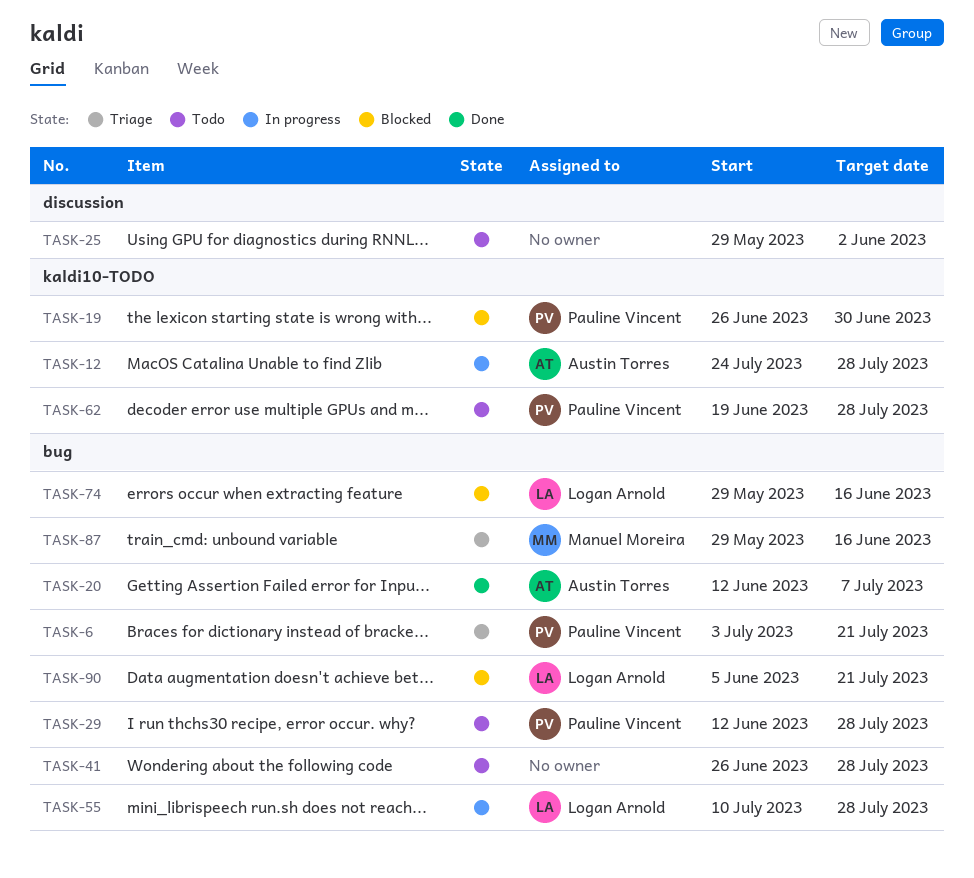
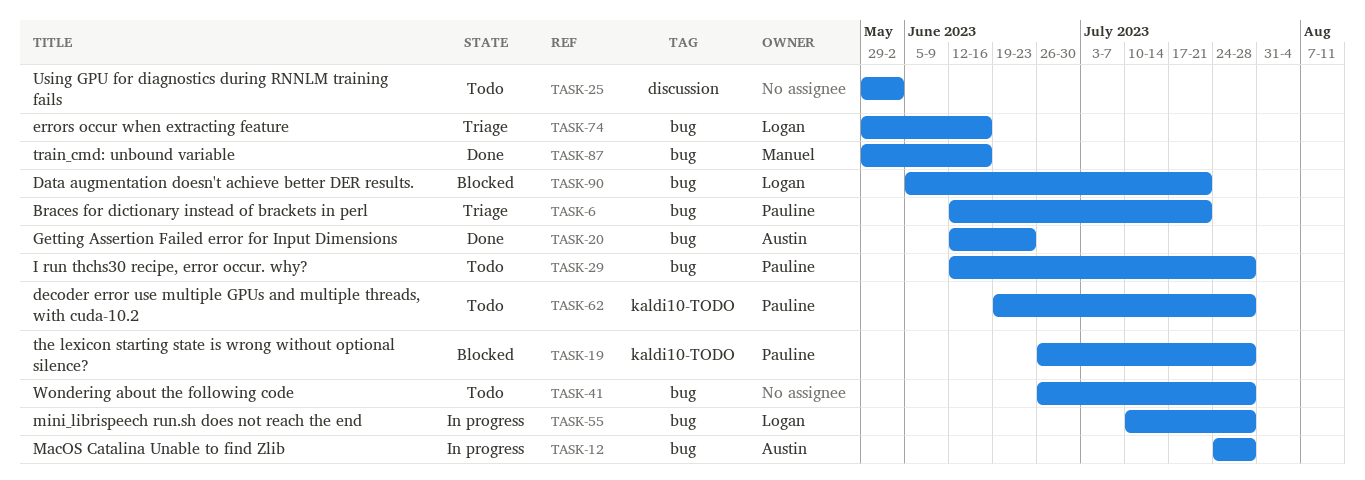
TASK-6, start: Jul 3 -> Jun 12
TASK-12, label: kaldi10-TODO -> bug
TASK-19, due: Jun 30 -> Jul 28
TASK-20, due: Jul 7 -> Jun 23
TASK-74, status: Blocked -> Triage
TASK-87, status: Triage -> Done

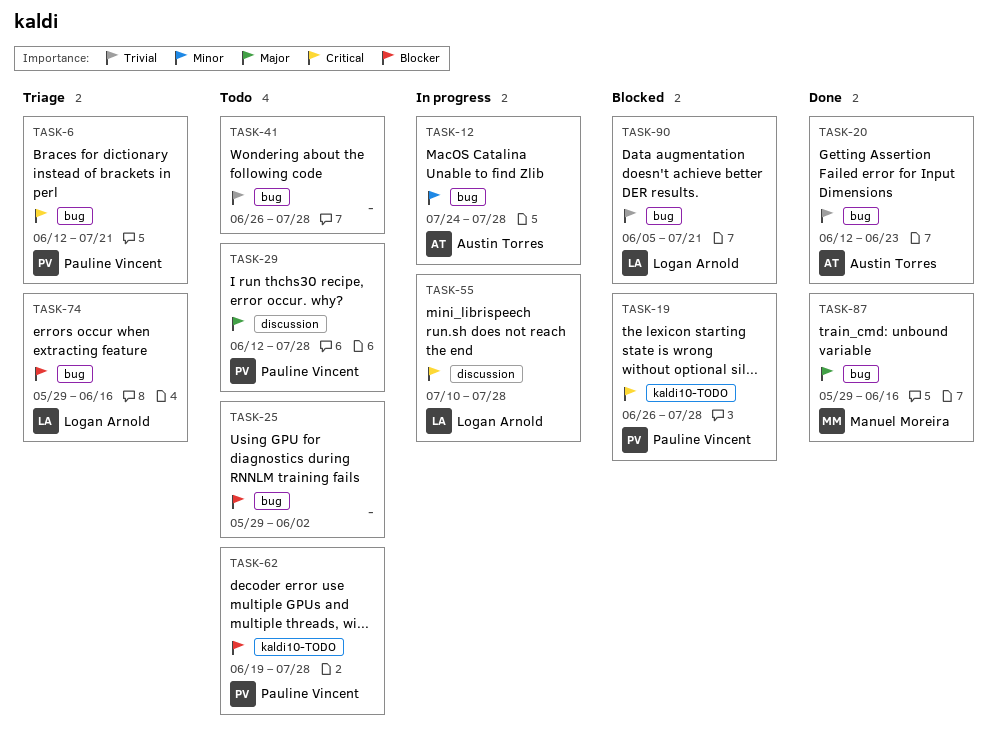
TASK-25, label: discussion -> bug
TASK-29, label: bug -> discussion
TASK-55, label: bug -> discussion

